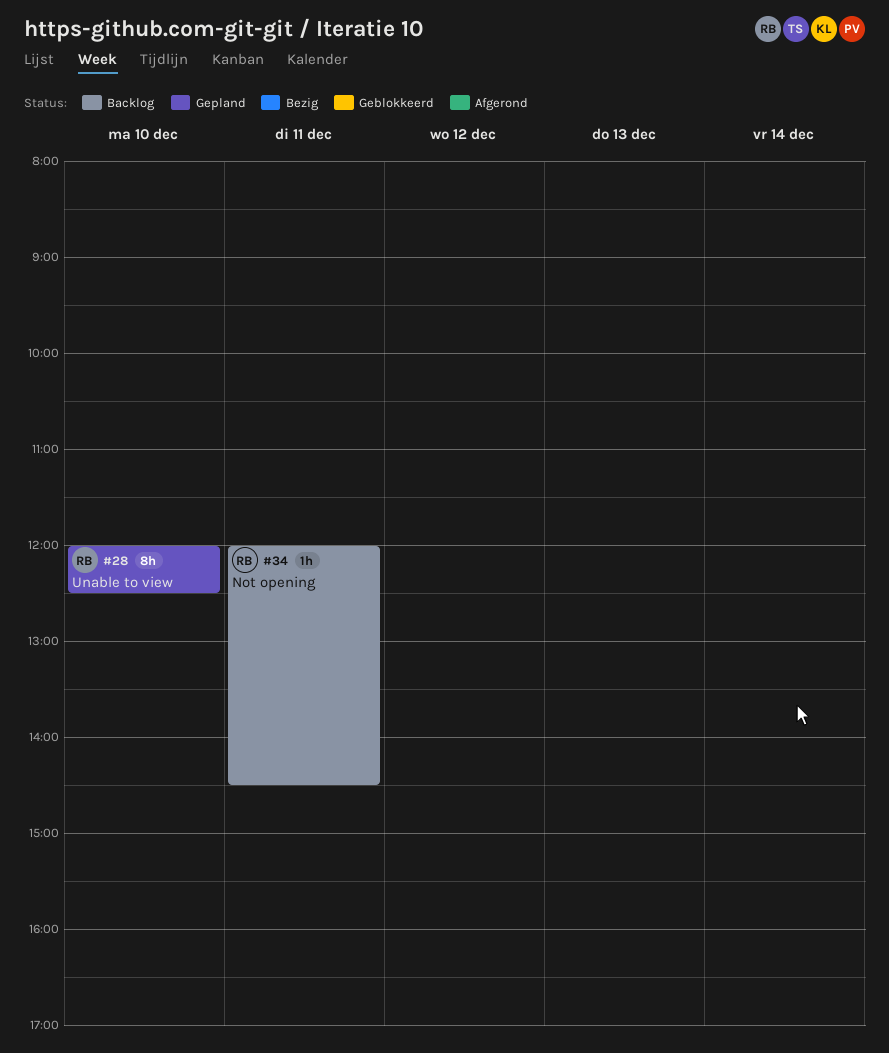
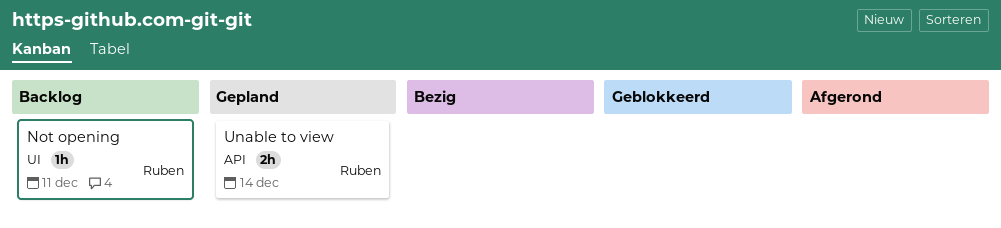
Unable to view, estimate: 8h -> 2h
Unable to view, day: Dec 10 -> Dec 14

